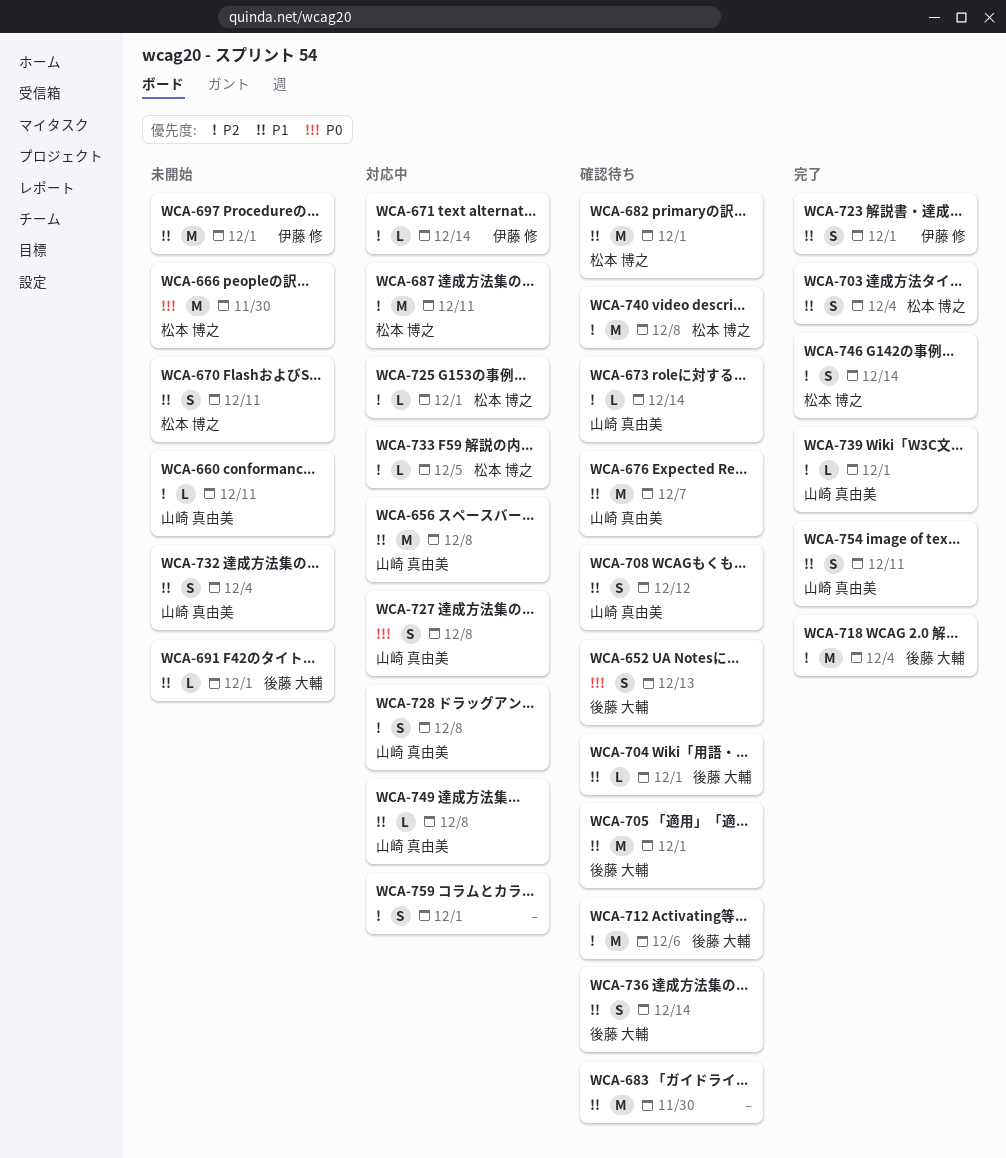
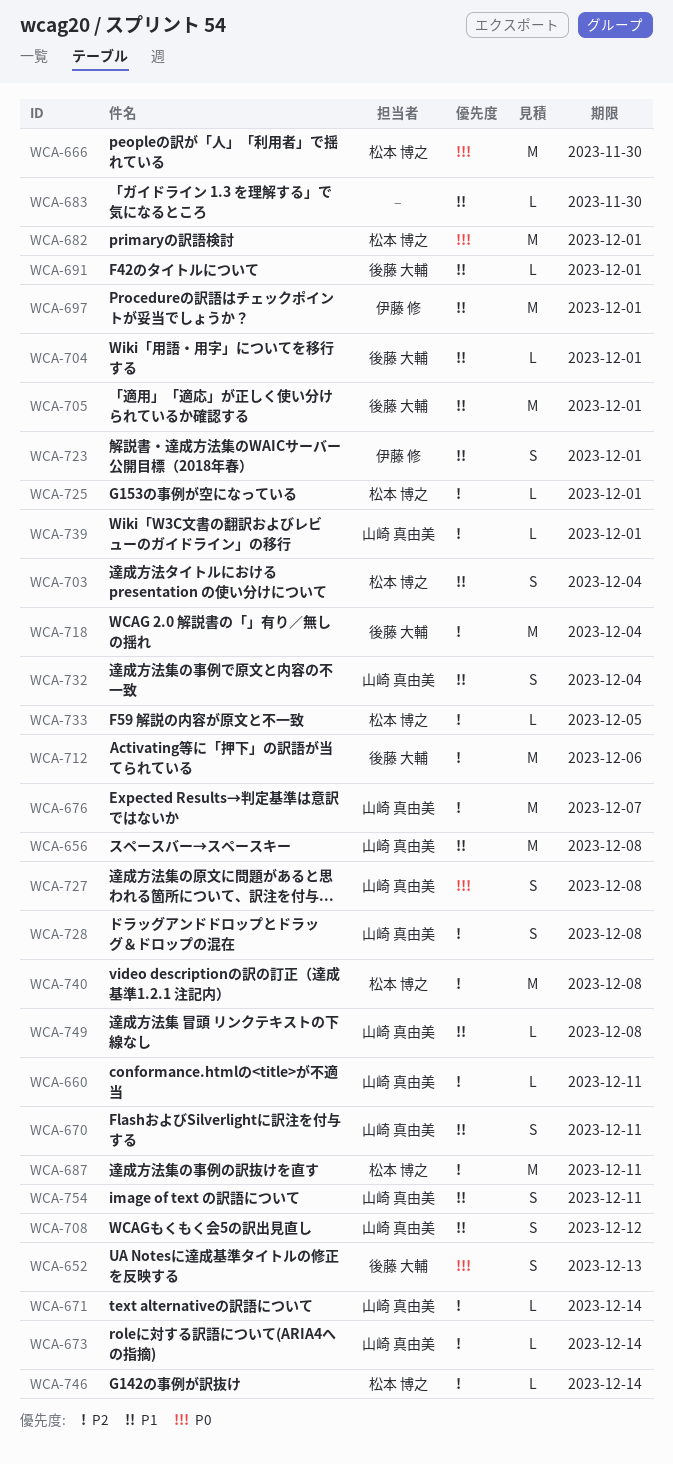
WCA-670, owner: 松本 博之 -> 山崎 真由美
WCA-671, owner: 伊藤 修 -> 山崎 真由美
WCA-676, priority: P1 -> P2
WCA-682, priority: P1 -> P0
WCA-683, estimate: M -> L
WCA-736: present -> none
WCA-746, estimate: S -> L
WCA-759: present -> none

